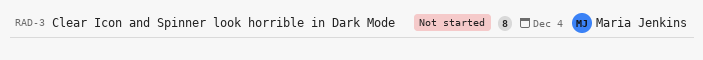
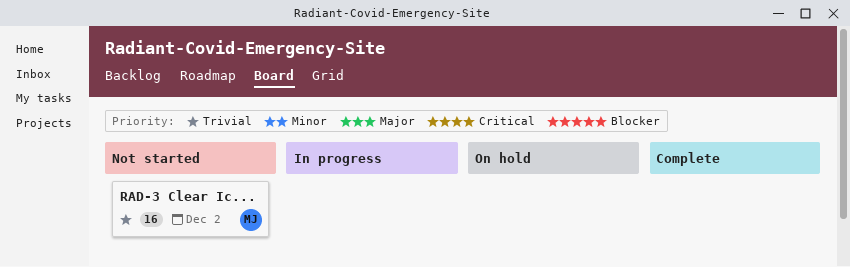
RAD-3, estimate: 8 -> 16
RAD-3, due: Dec 4 -> Dec 2

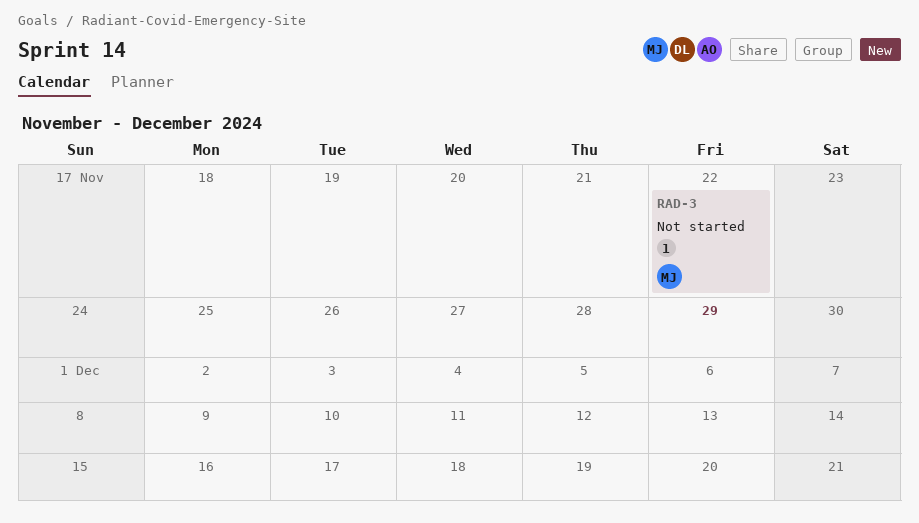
RAD-3, estimate: 16 -> 1
RAD-3, due: Dec 2 -> Nov 22

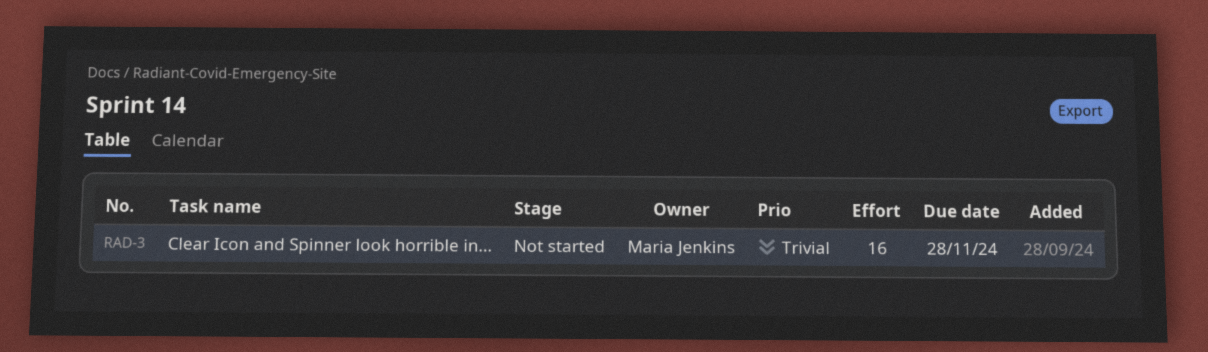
RAD-3, estimate: 1 -> 16
RAD-3, due: Nov 22 -> Nov 28

